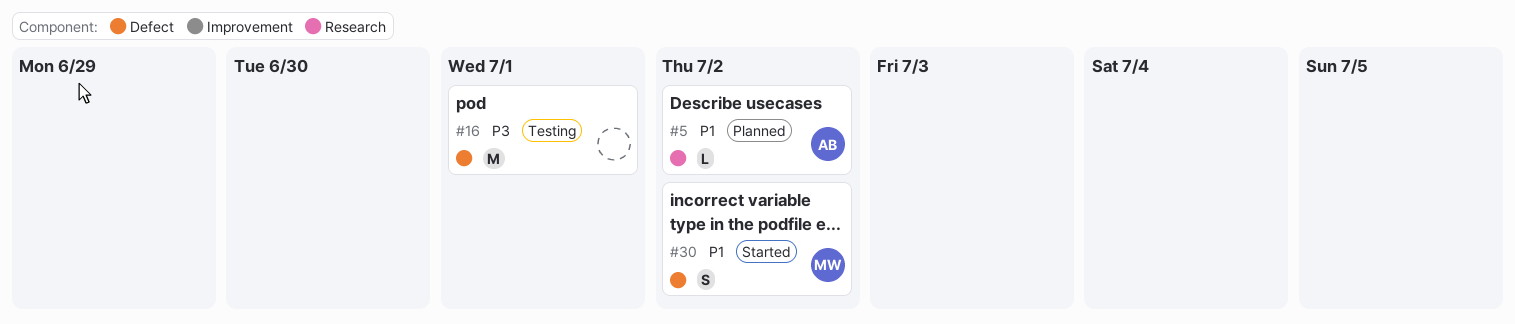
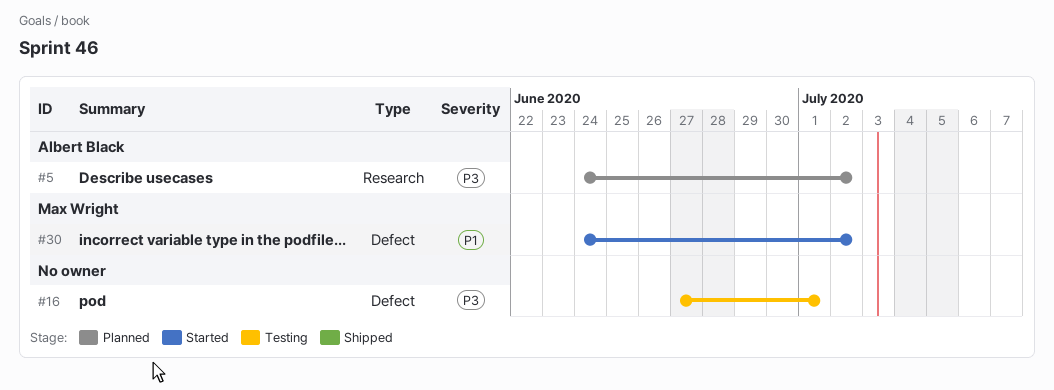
#5, priority: P1 -> P3

